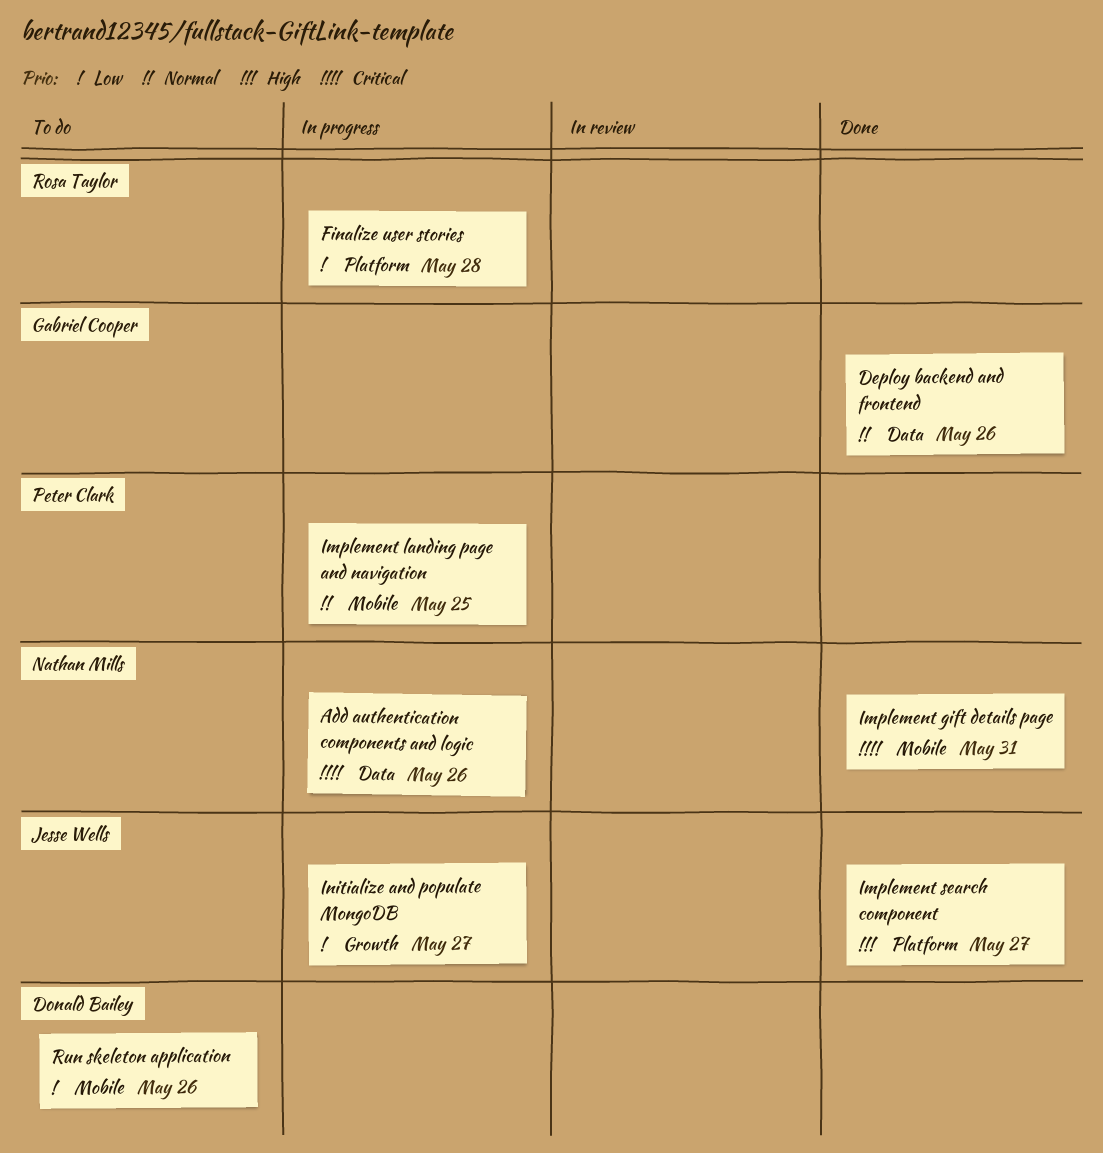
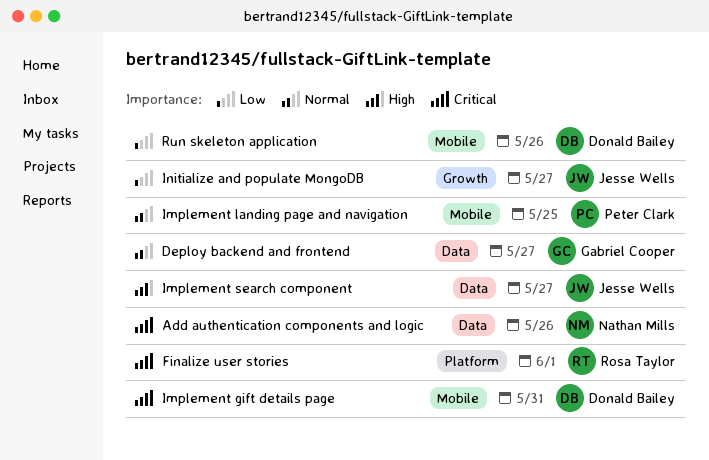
Deploy backend and frontend, due: May 26 -> May 27
Finalize user stories, priority: Low -> Critical
Finalize user stories, due: May 28 -> Jun 1
Implement gift details page, owner: Nathan Mills -> Donald Bailey
Implement search component, label: Platform -> Data

